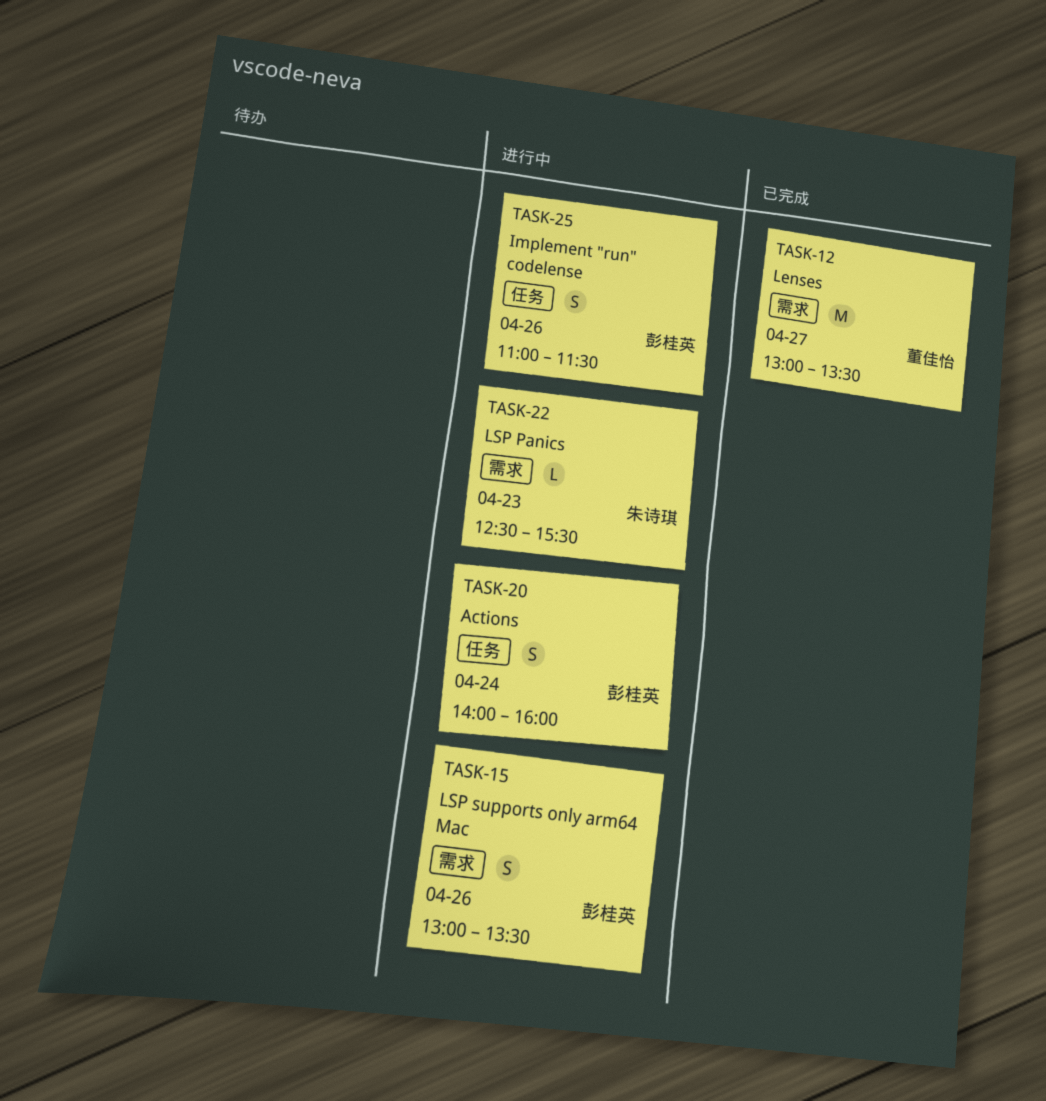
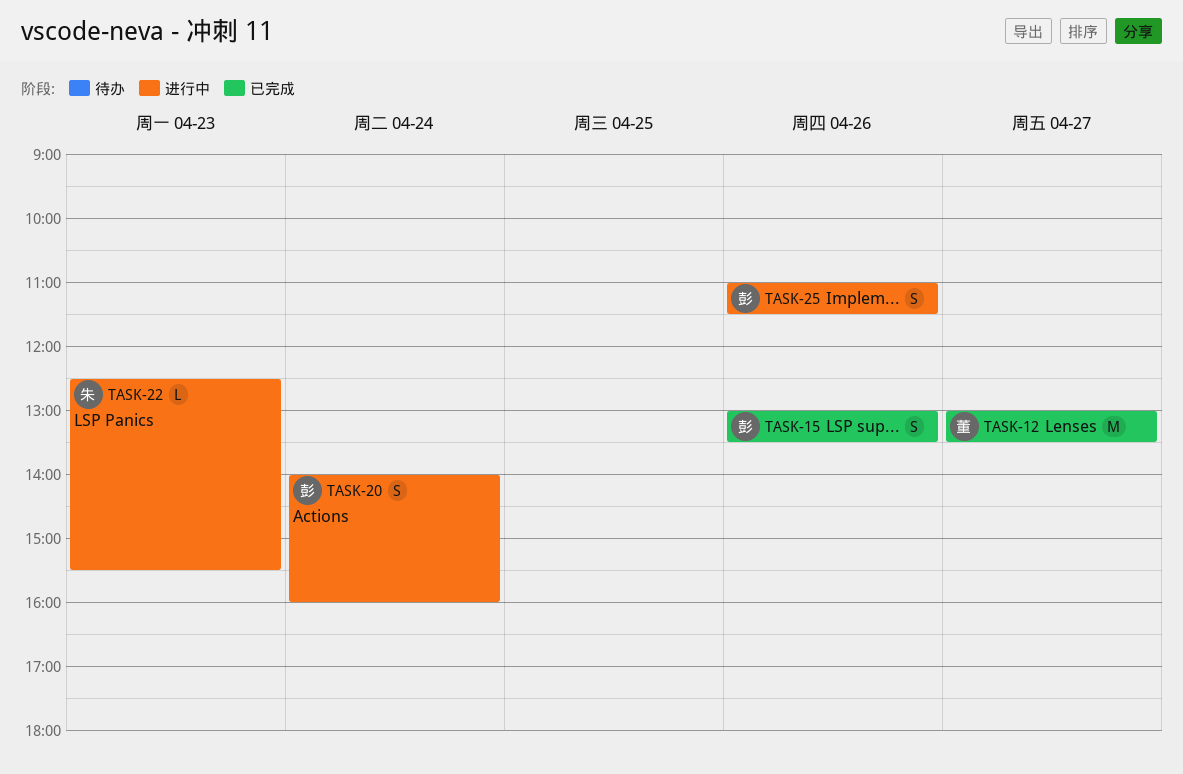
TASK-15, status: 进行中 -> 已完成

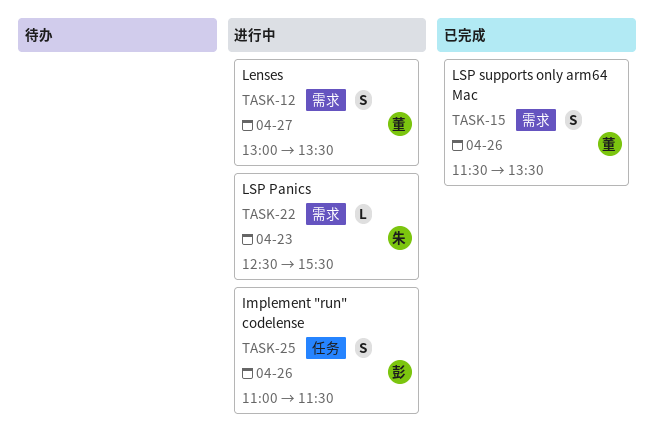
TASK-12, status: 已完成 -> 进行中
TASK-12, estimate: M -> S
TASK-15, owner: 彭 -> 董
TASK-15, begins: 13:00 -> 11:30
TASK-20: present -> none

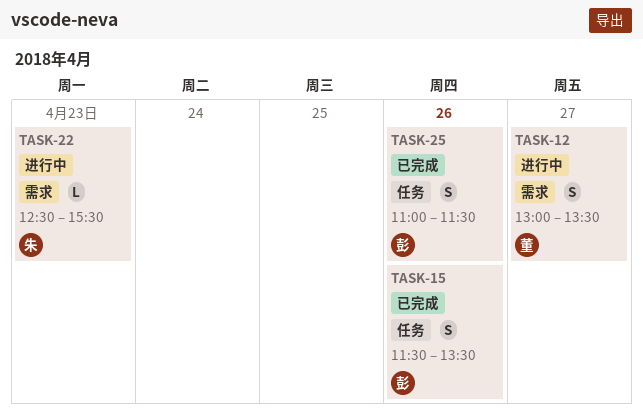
TASK-15, owner: 董 -> 彭
TASK-15, label: 需求 -> 任务
TASK-25, status: 进行中 -> 已完成

